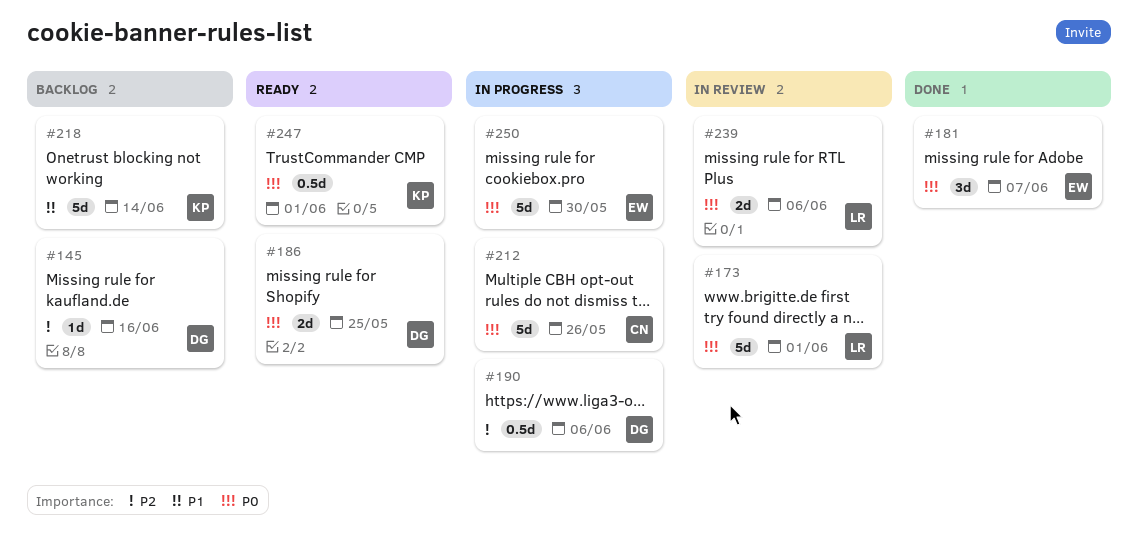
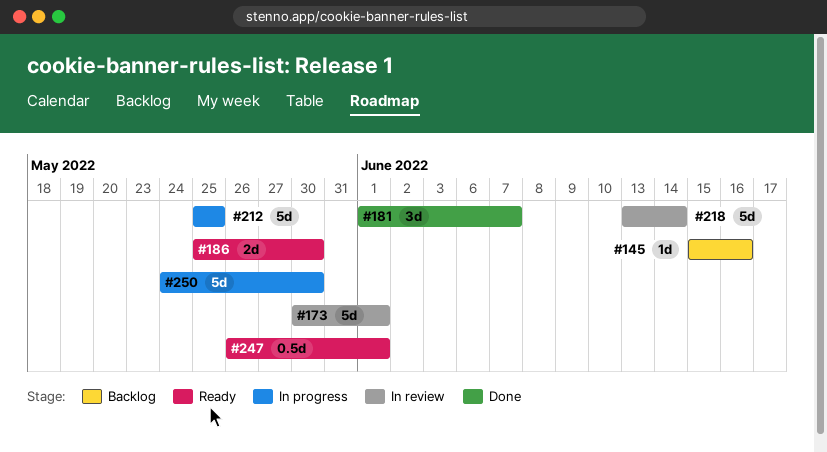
#186, due: May 25 -> May 30
#190: present -> none
#212, due: May 26 -> May 25
#218, status: Backlog -> In review
#239: present -> none

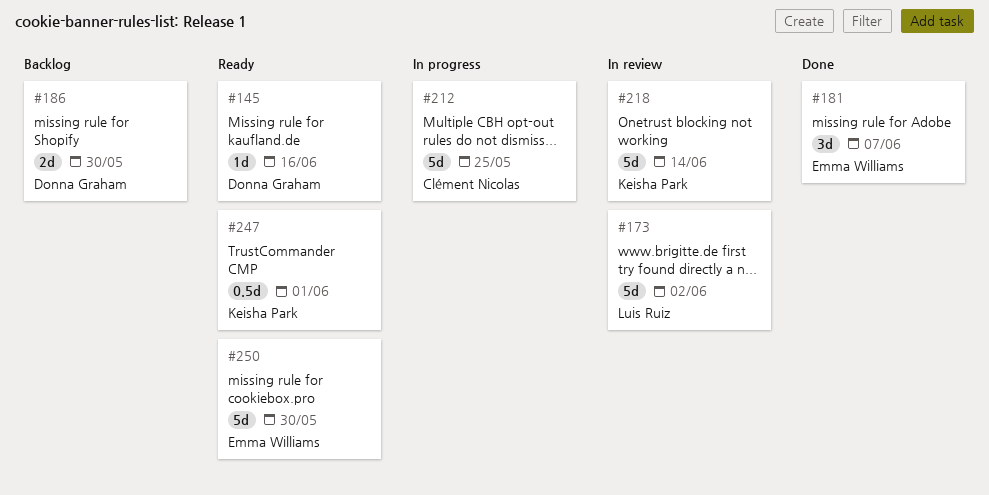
#145, status: Backlog -> Ready
#173, due: Jun 1 -> Jun 2
#186, status: Ready -> Backlog
#250, status: In progress -> Ready

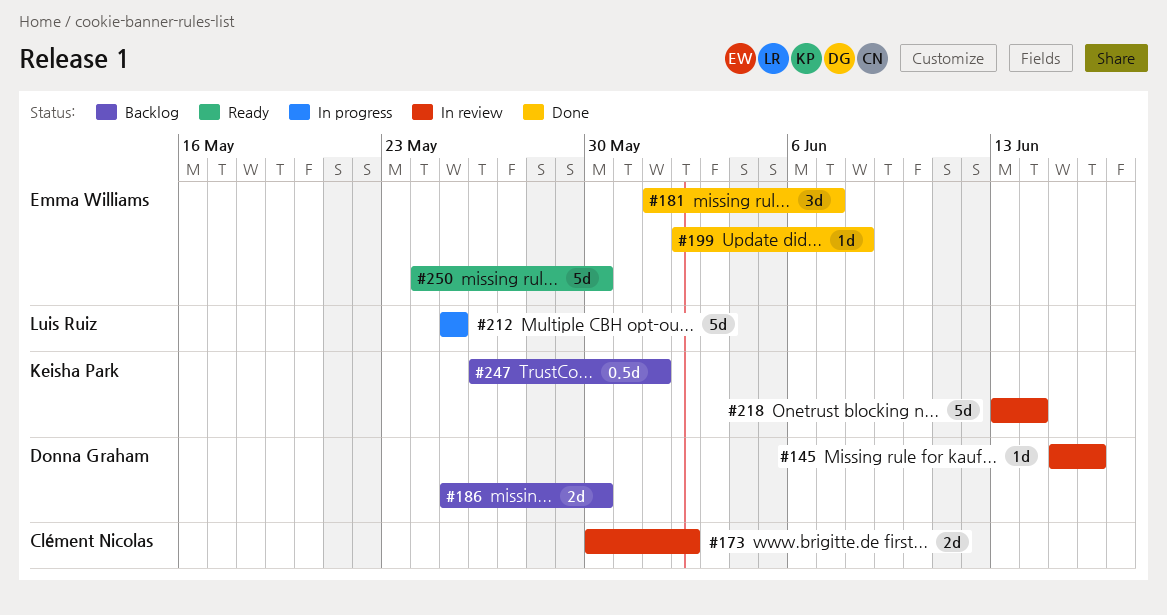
#145, status: Ready -> In review
#173, owner: Luis Ruiz -> Clément Nicolas
#173, estimate: 5d -> 2d
#199: none -> present
#212, owner: Clément Nicolas -> Luis Ruiz
#247, status: Ready -> Backlog

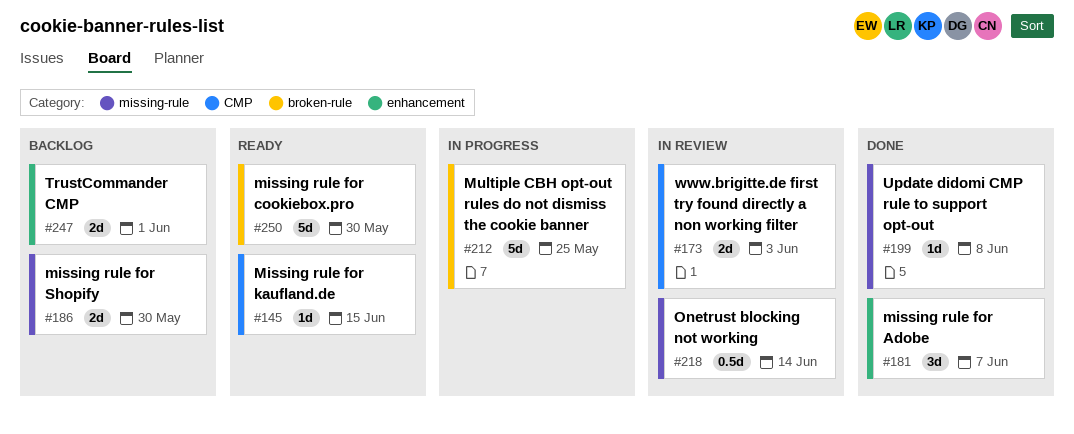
#145, status: In review -> Ready
#145, due: Jun 16 -> Jun 15
#173, due: Jun 2 -> Jun 3
#218, estimate: 5d -> 0.5d
#247, estimate: 0.5d -> 2d

